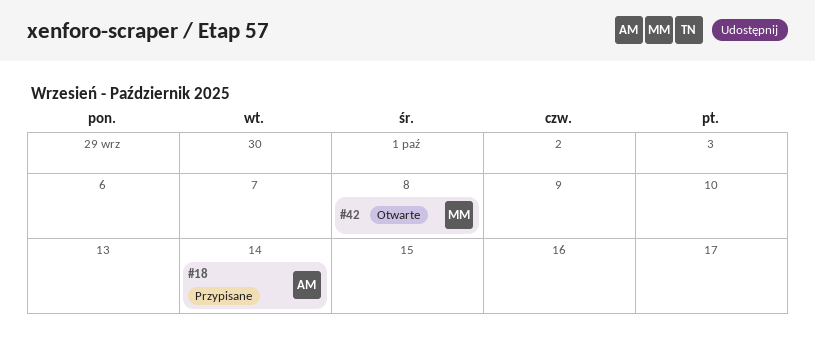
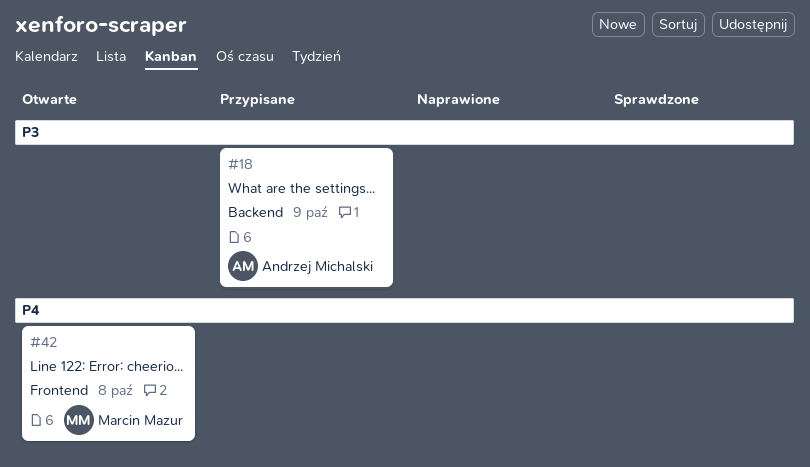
#18, due: Oct 14 -> Oct 9

